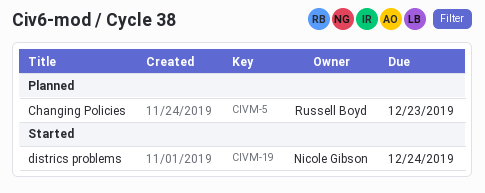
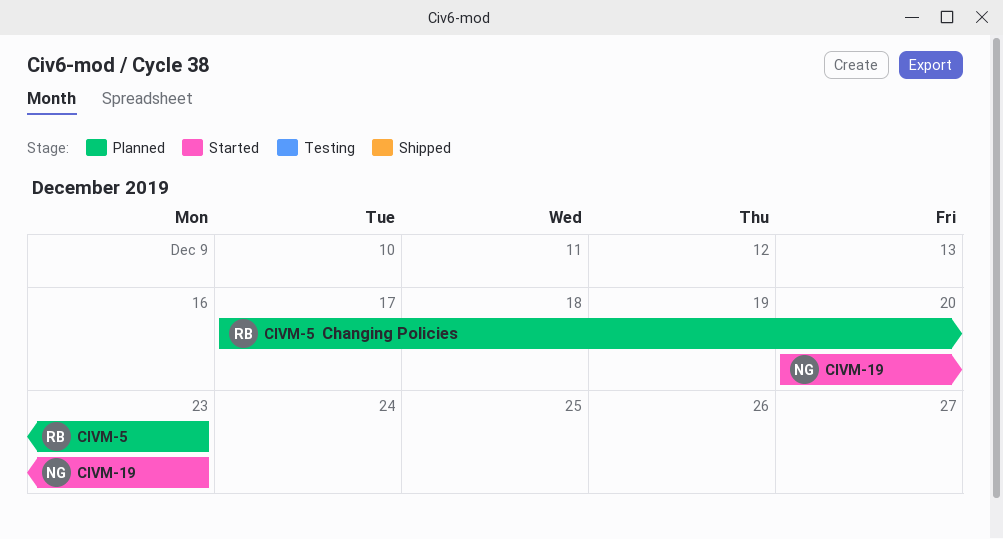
CIVM-19, due: Dec 24 -> Dec 23

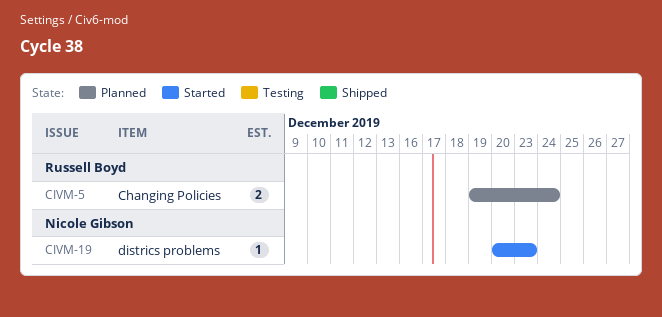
CIVM-5, start: Dec 17 -> Dec 19
CIVM-5, due: Dec 23 -> Dec 24

